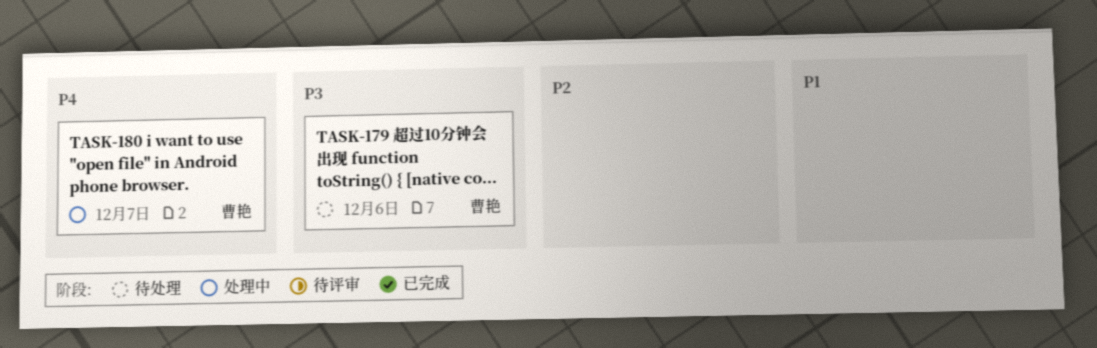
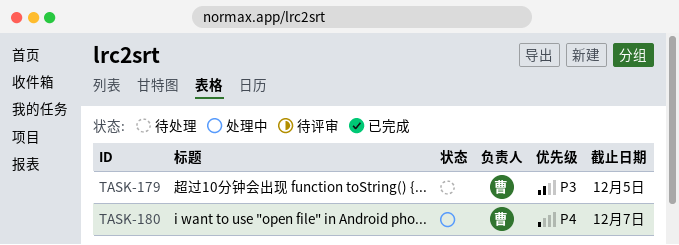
TASK-179, due: Dec 6 -> Dec 5

